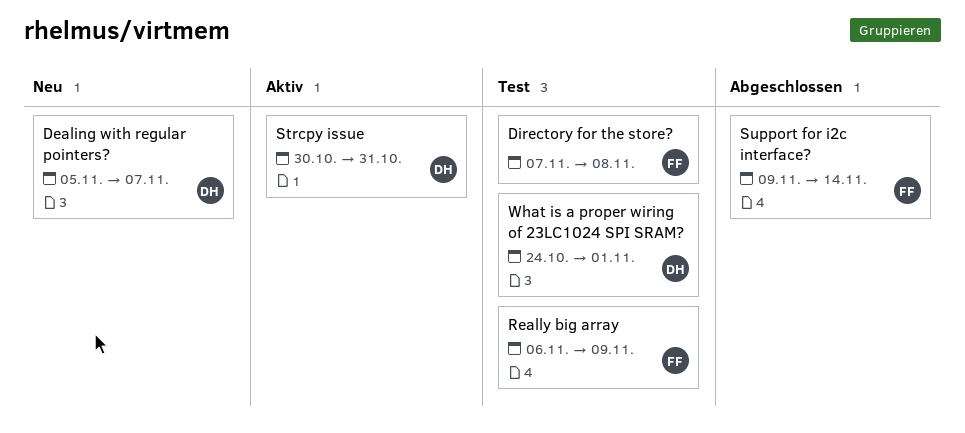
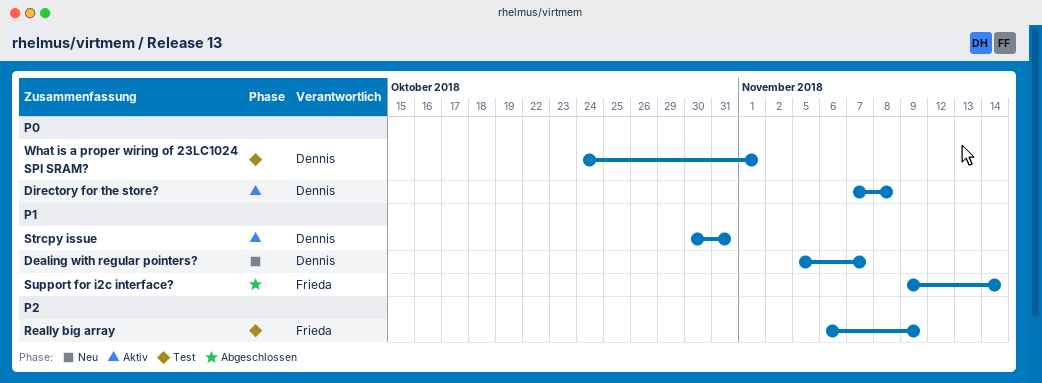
Directory for the store?, status: Test -> Aktiv
Directory for the store?, owner: Frieda -> Dennis

